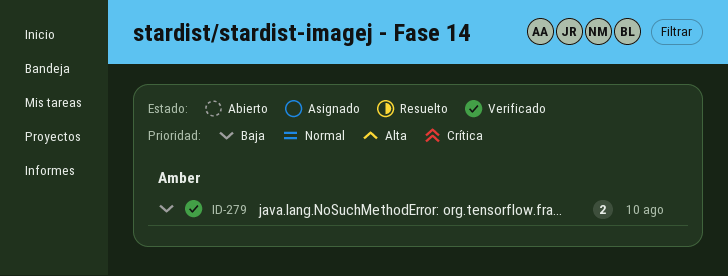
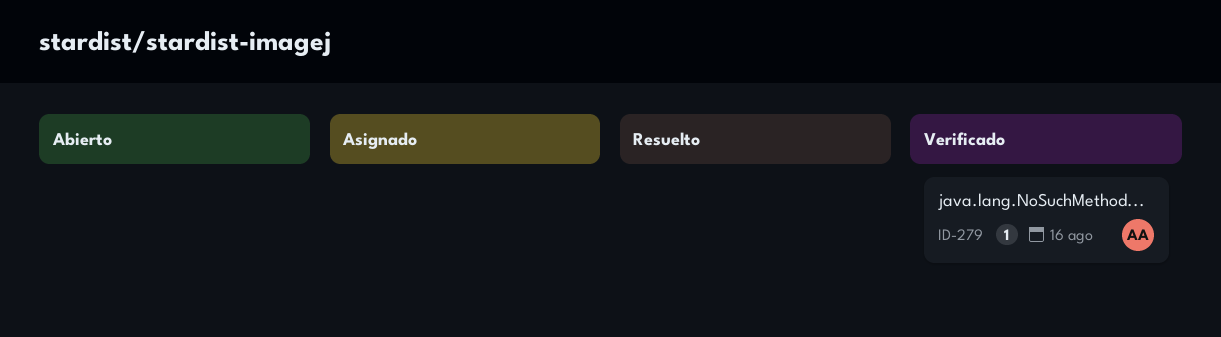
ID-279, estimate: 2 -> 1
ID-279, due: Aug 10 -> Aug 16

